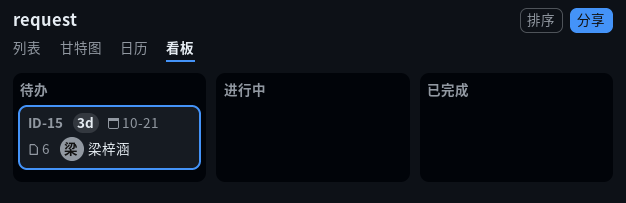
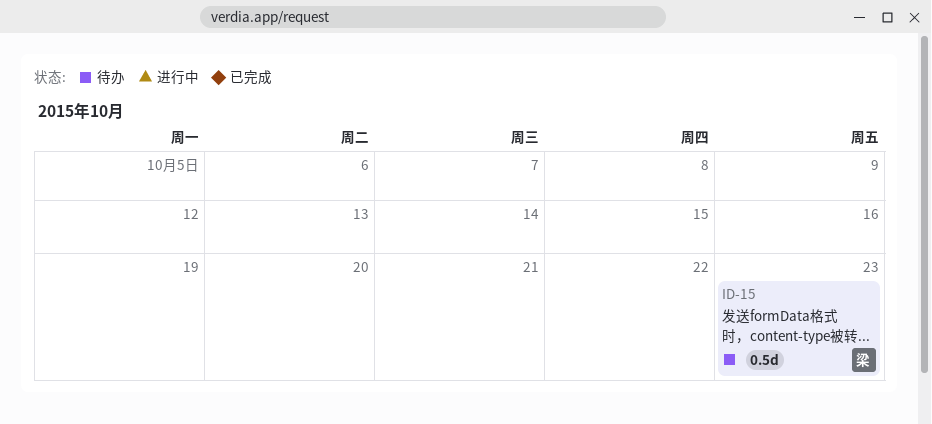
ID-15, estimate: 3d -> 0.5d
ID-15, due: Oct 21 -> Oct 23

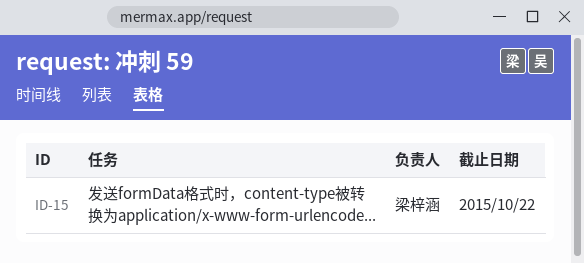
ID-15, due: Oct 23 -> Oct 22

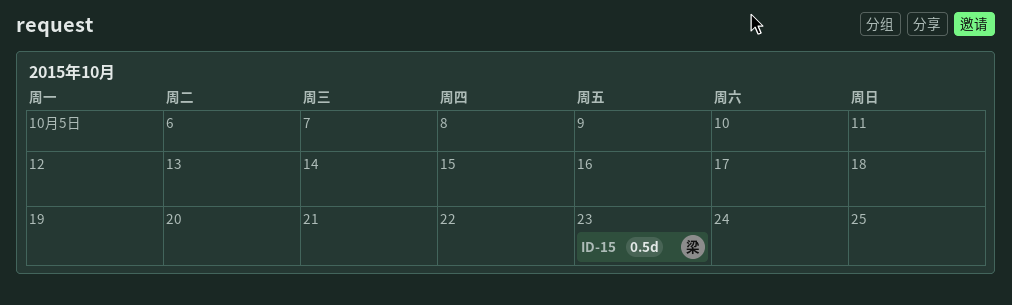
ID-15, due: Oct 22 -> Oct 23

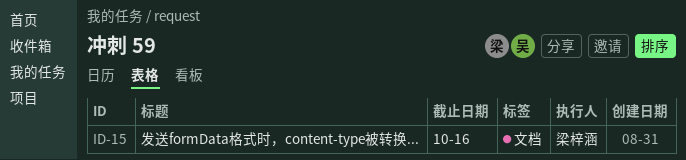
ID-15, due: Oct 23 -> Oct 16

